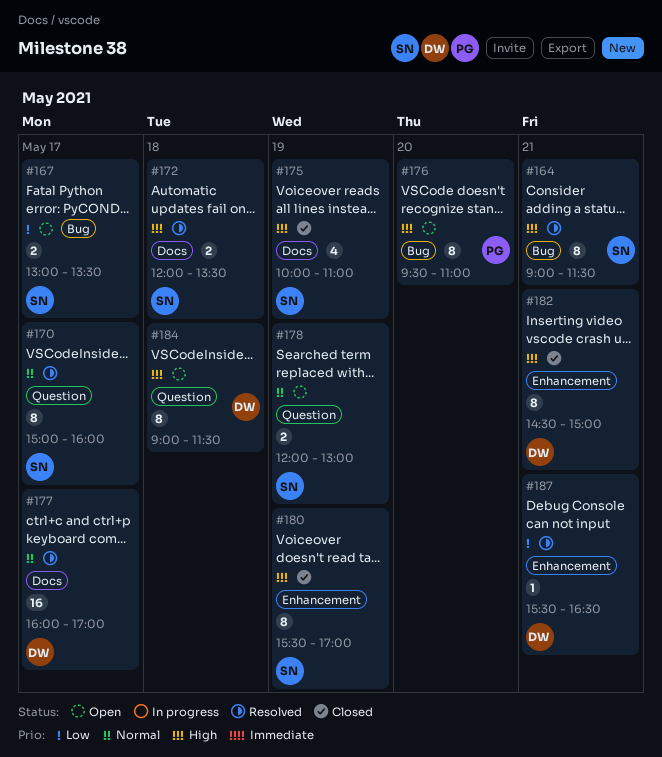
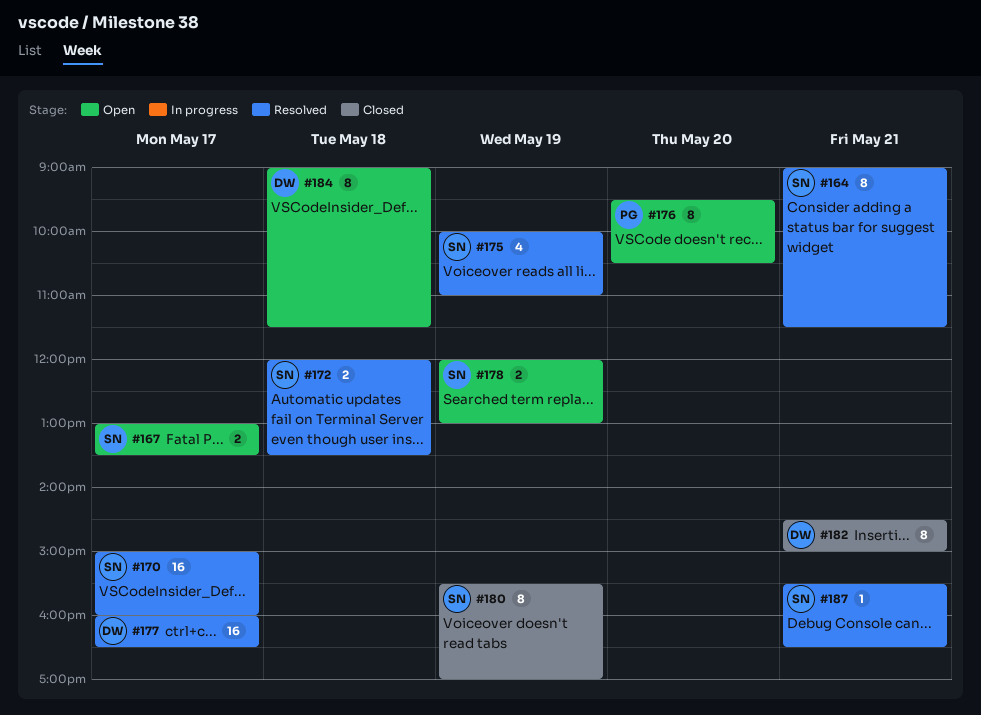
#170, estimate: 8 -> 16
#175, status: Closed -> Resolved
#176, ends: 11:00 -> 10:30
#177, ends: 17:00 -> 16:30
#187, owner: DW -> SN

